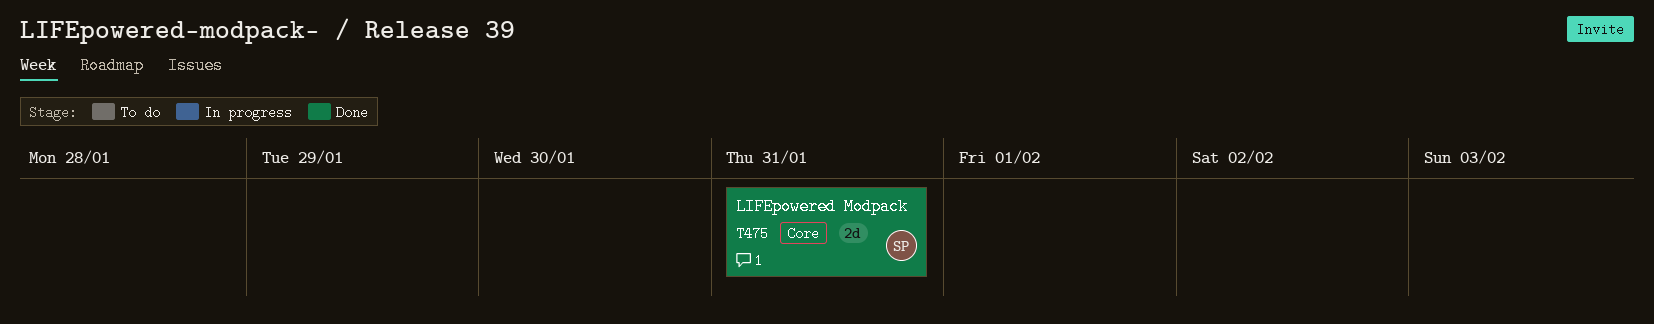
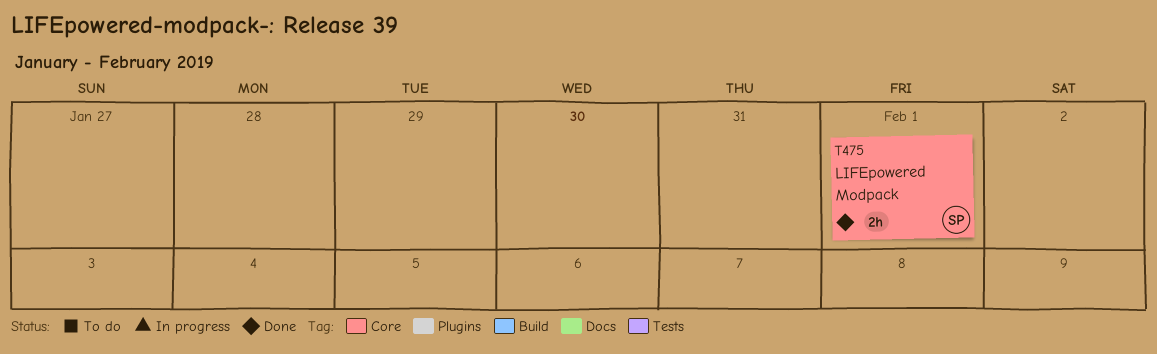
T475, estimate: 2d -> 2h
T475, due: Jan 31 -> Feb 1

